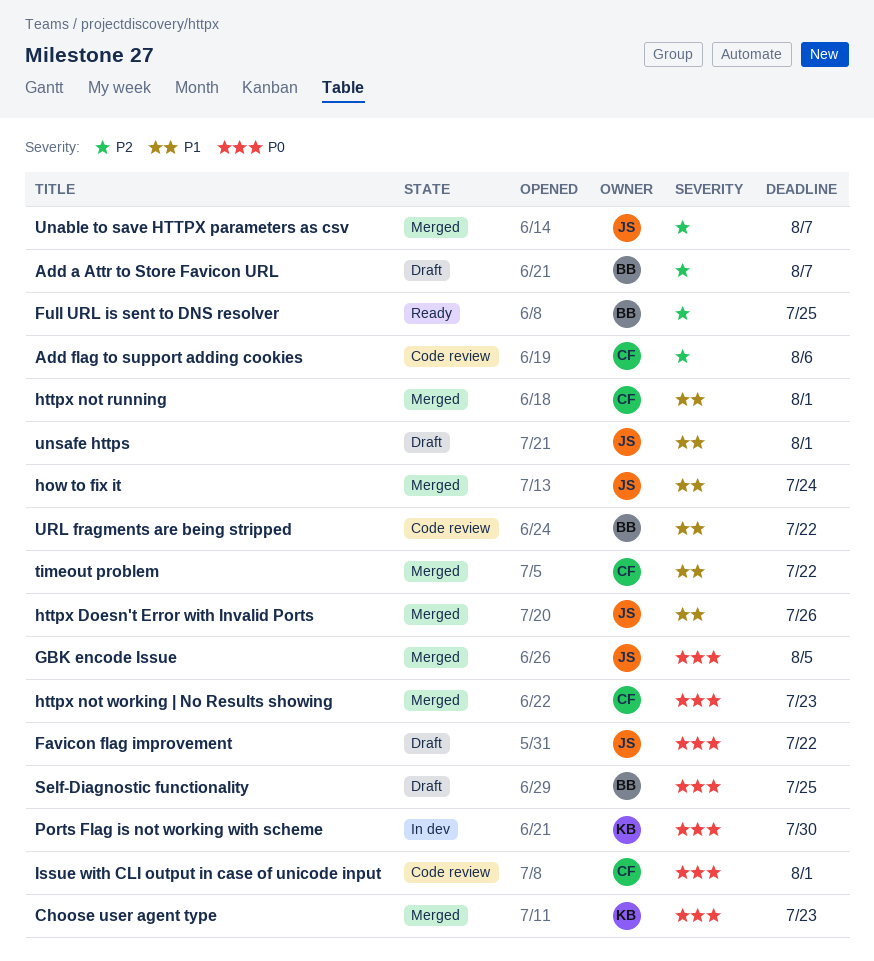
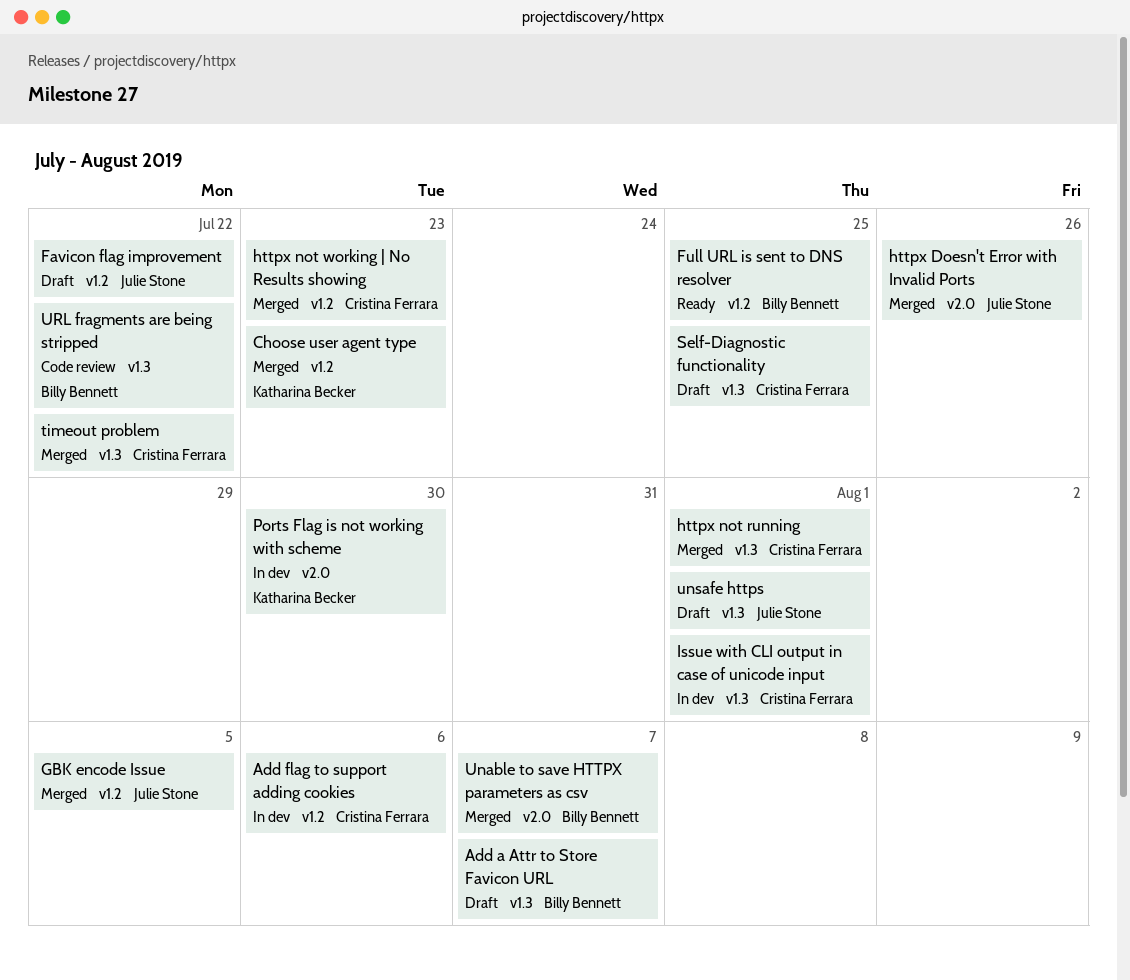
Add flag to support adding cookies, status: Code review -> In dev
how to fix it: present -> none
Issue with CLI output in case of unicode input, status: Code review -> In dev
Self-Diagnostic functionality, owner: Billy Bennett -> Cristina Ferrara
Unable to save HTTPX parameters as csv, owner: Julie Stone -> Billy Bennett

